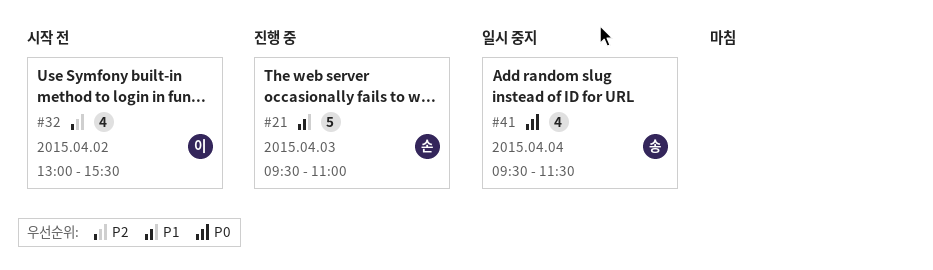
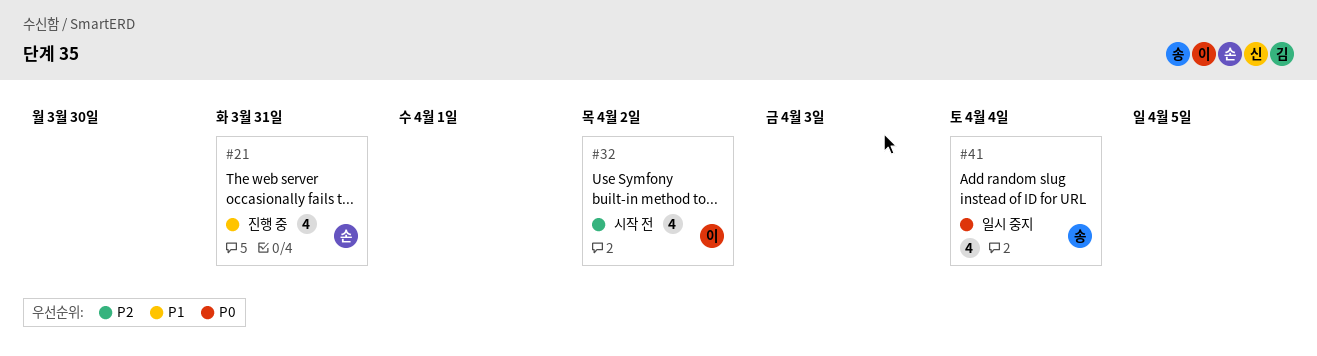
#21, estimate: 5 -> 4
#21, day: Apr 3 -> Mar 31

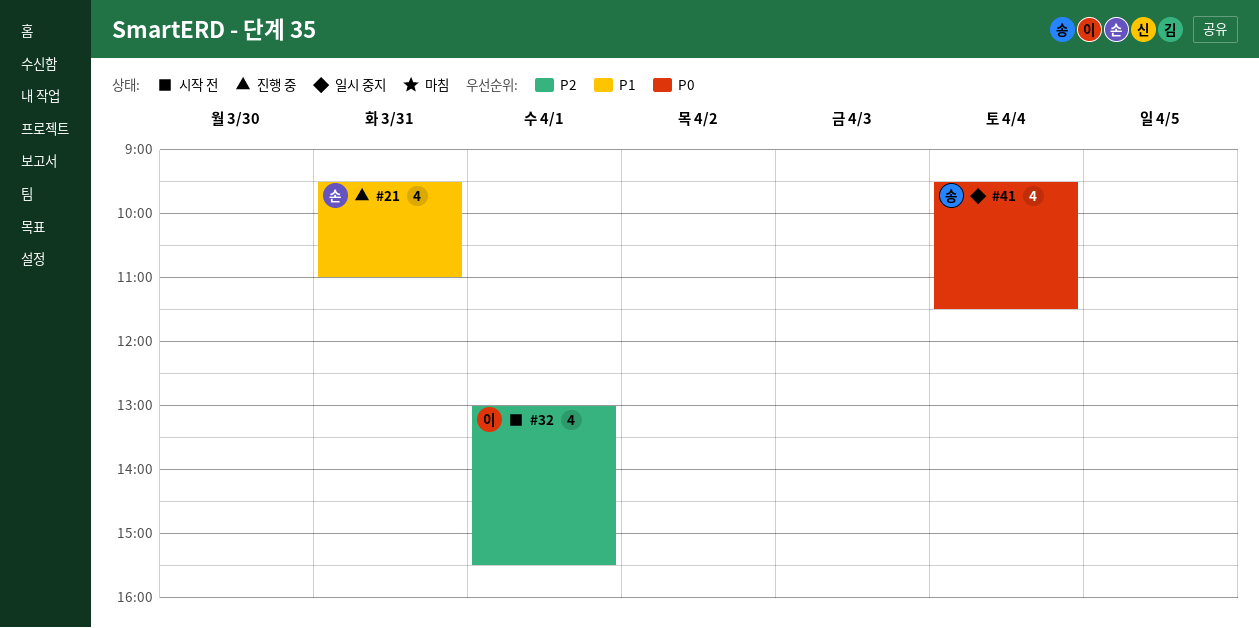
#32, day: Apr 2 -> Apr 1

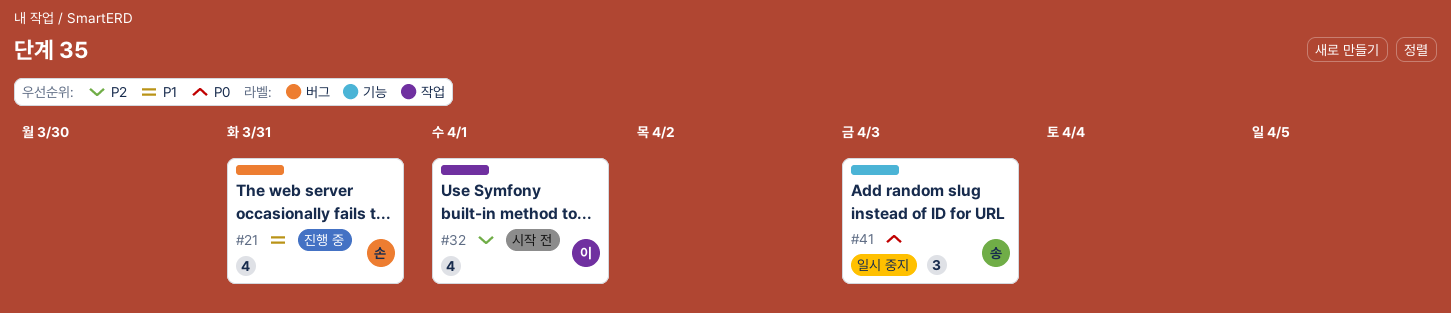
#41, estimate: 4 -> 3
#41, day: Apr 4 -> Apr 3

